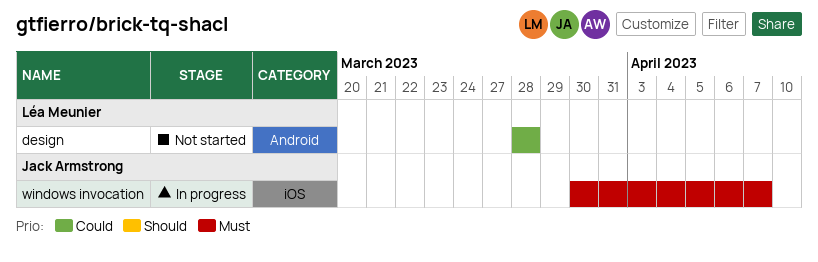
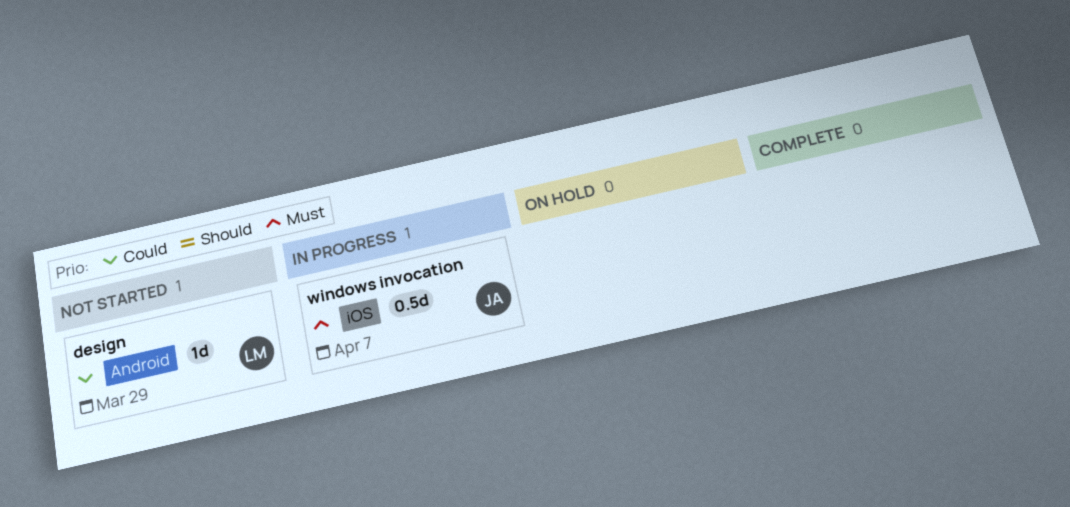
design, due: Mar 28 -> Mar 29

